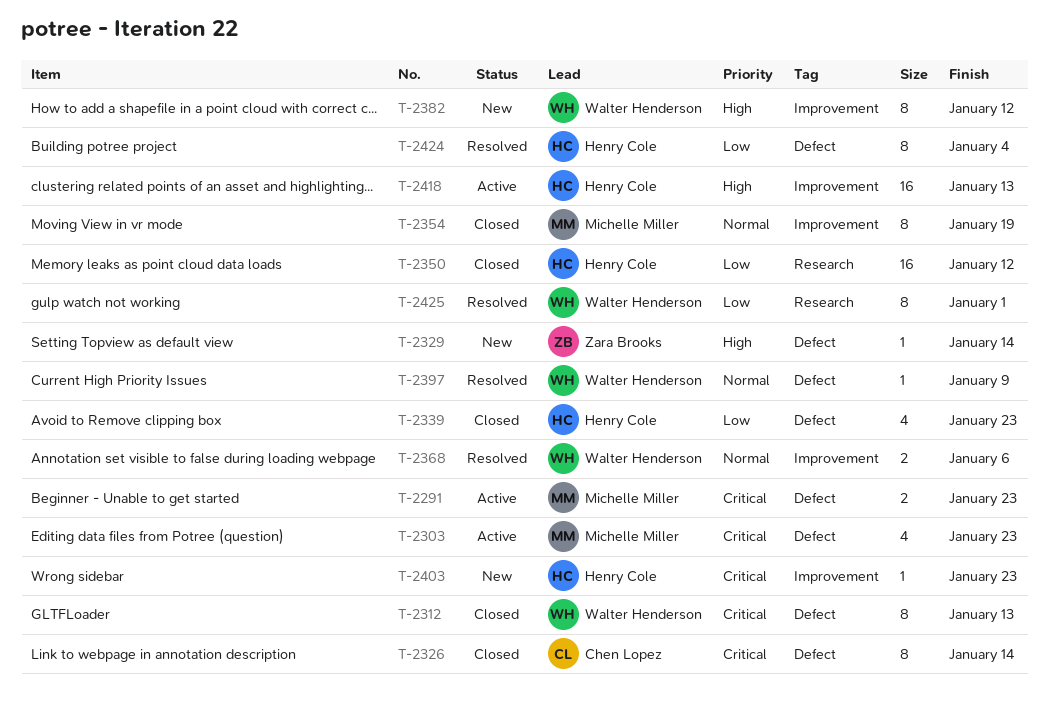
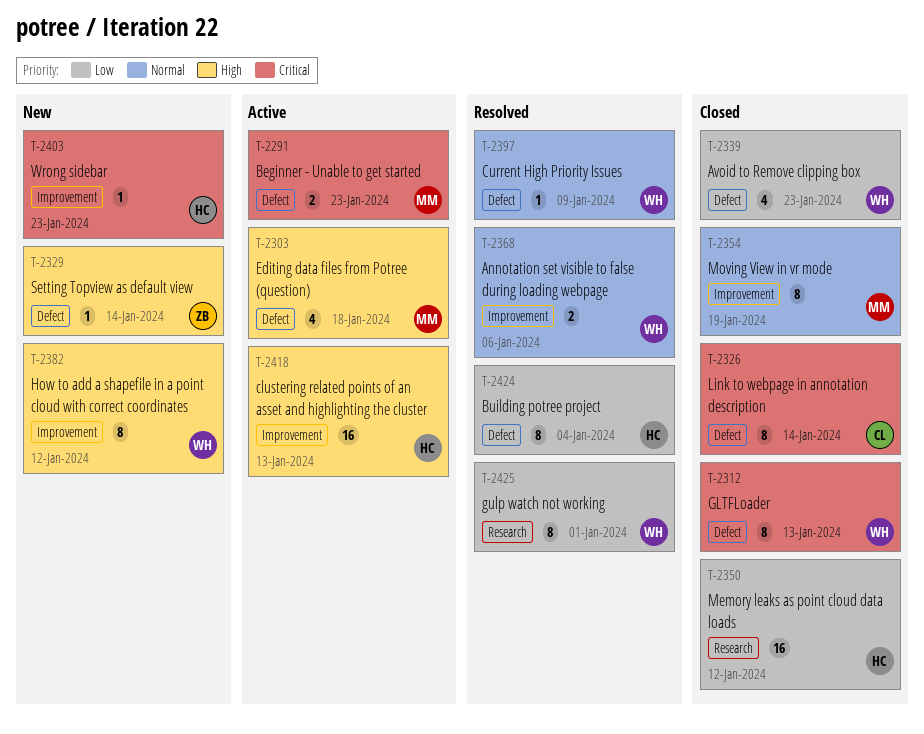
T-2303, priority: Critical -> High
T-2303, due: Jan 23 -> Jan 18
T-2339, owner: Henry Cole -> Walter Henderson

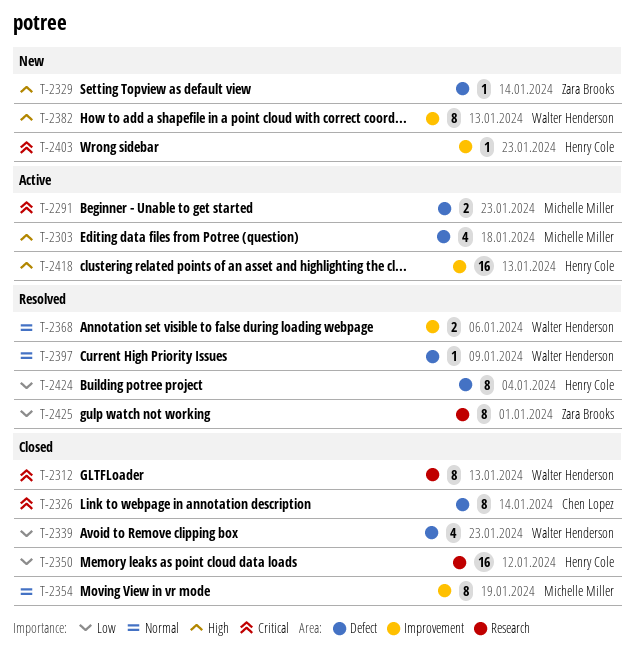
T-2312, label: Defect -> Research
T-2382, due: Jan 12 -> Jan 13
T-2425, owner: Walter Henderson -> Zara Brooks

